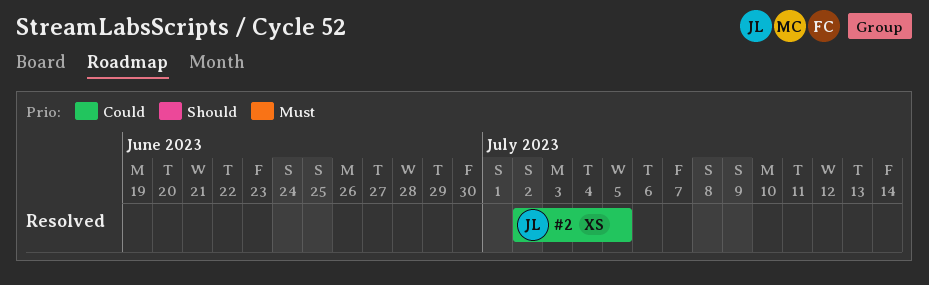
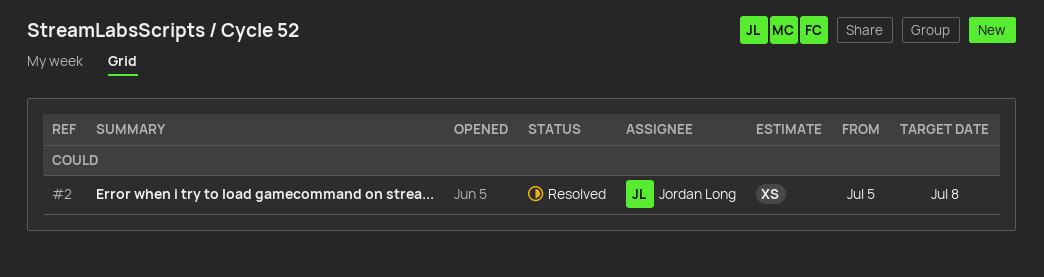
#2, start: Jul 2 -> Jul 5
#2, due: Jul 5 -> Jul 8

